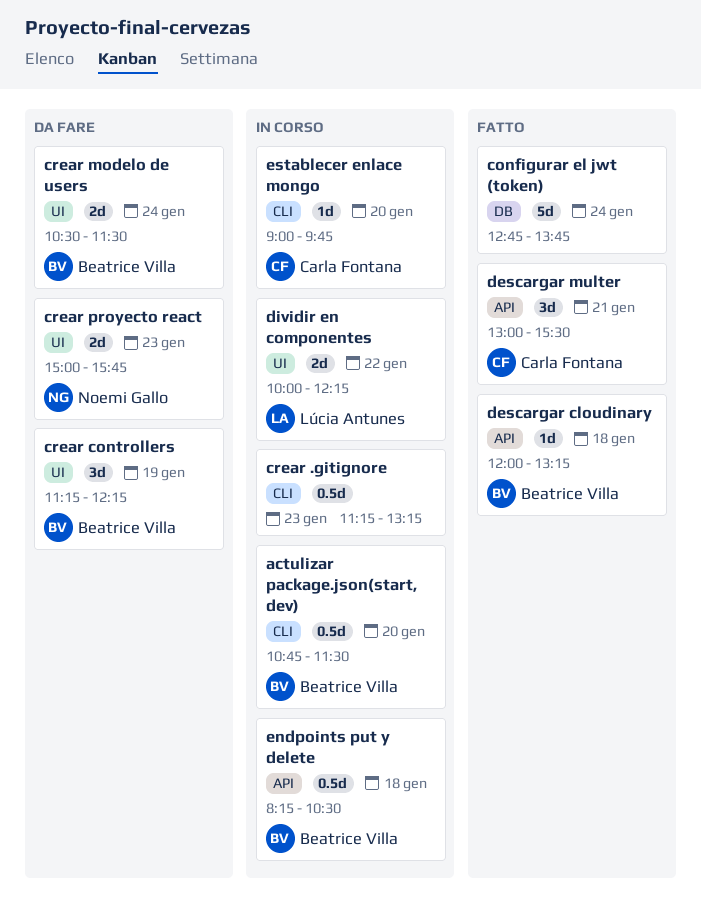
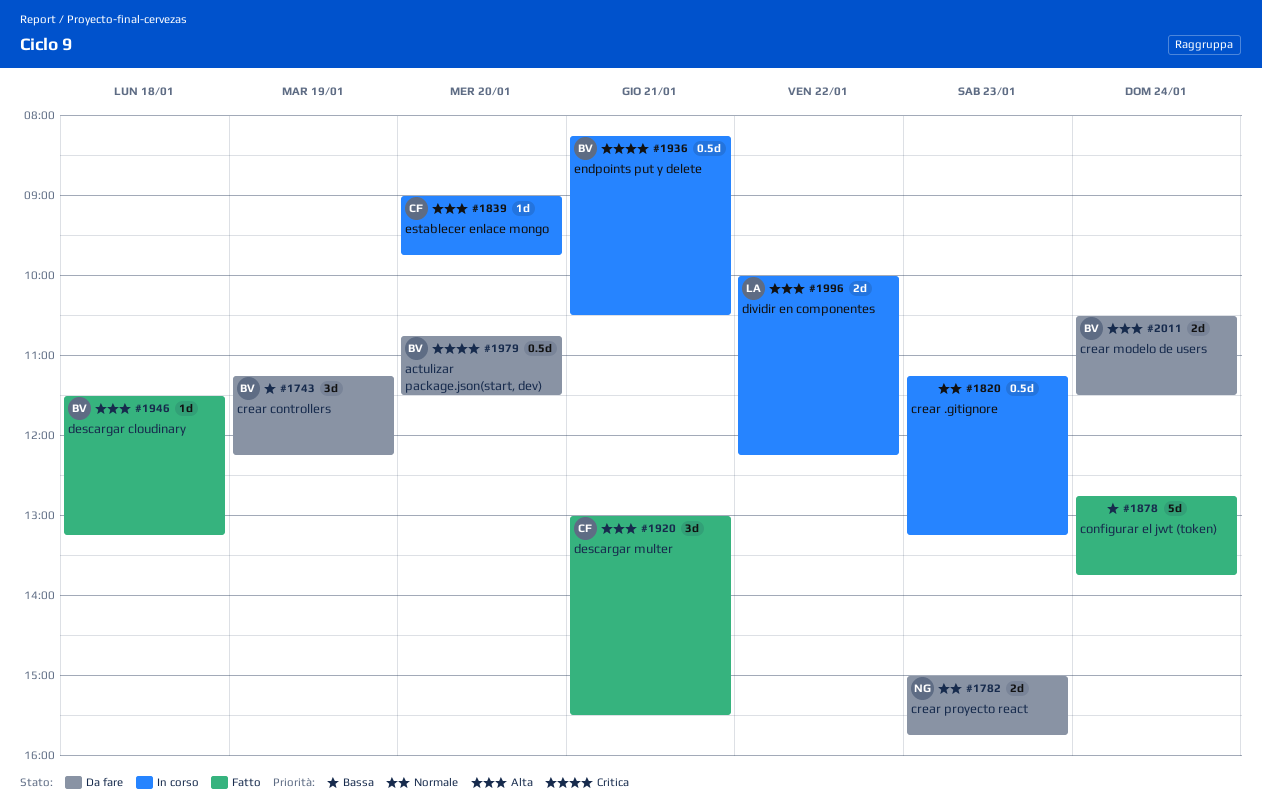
actulizar package.json(start, dev), status: In corso -> Da fare
descargar cloudinary, begins: 12:00 -> 11:30
endpoints put y delete, day: Jan 18 -> Jan 21

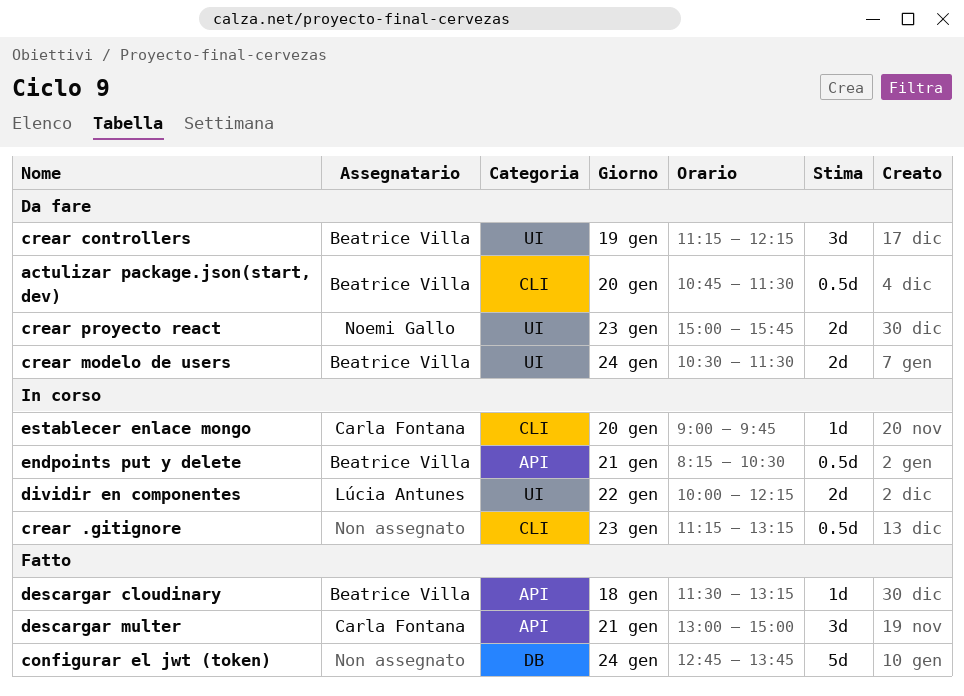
descargar multer, ends: 15:30 -> 15:00

